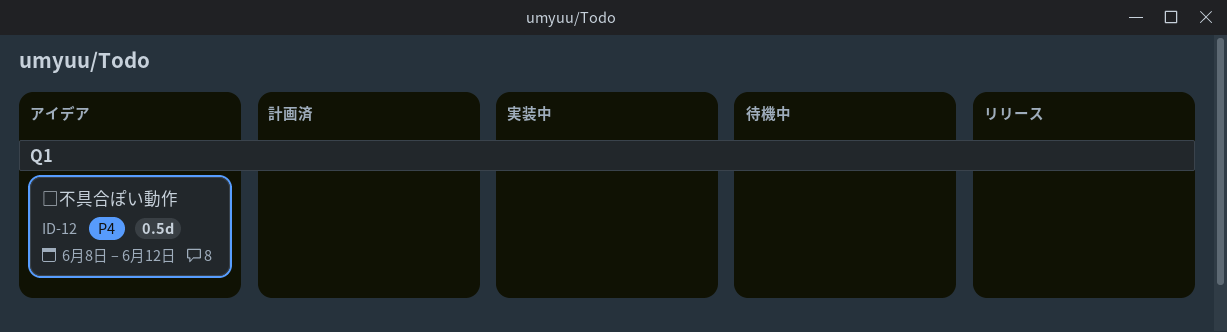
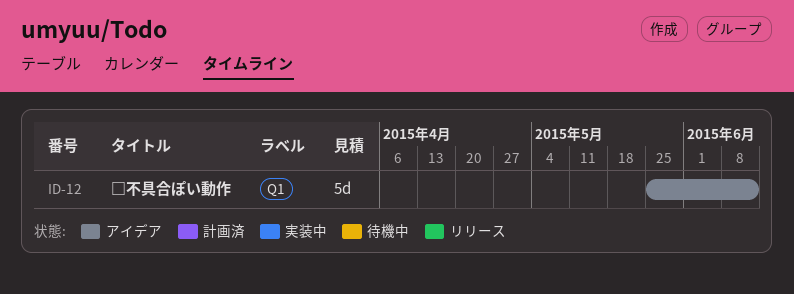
ID-12, estimate: 0.5d -> 5d
ID-12, start: Jun 8 -> May 25

